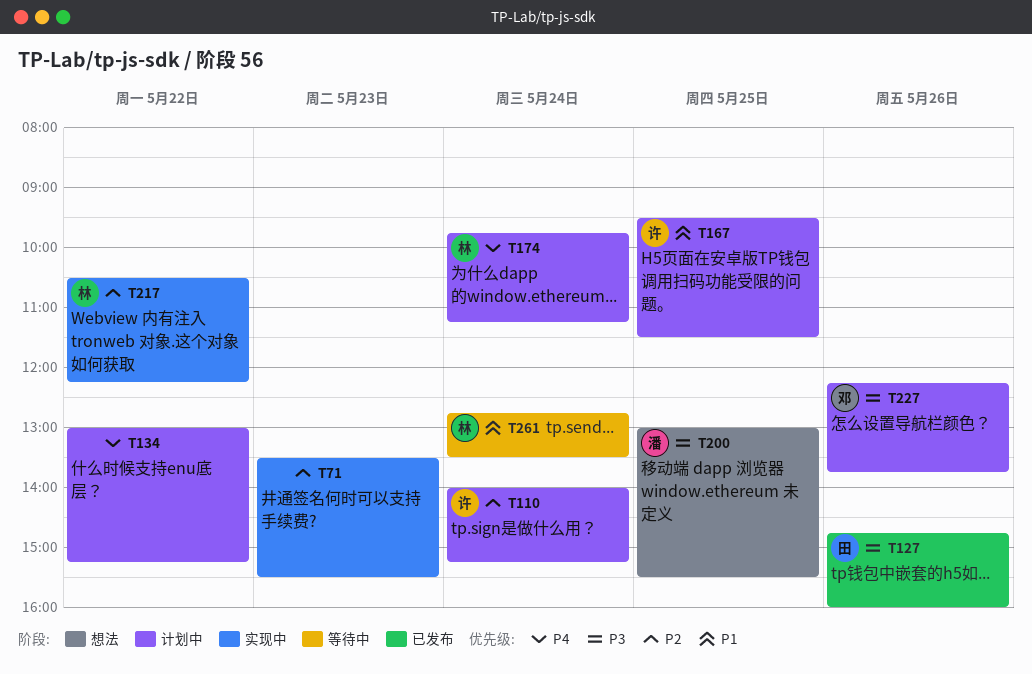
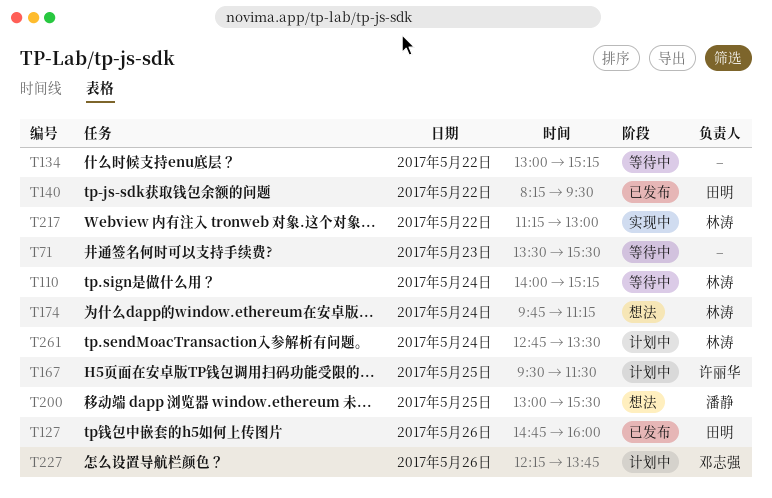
T71, status: 实现中 -> 等待中
T110, status: 计划中 -> 等待中
T110, owner: 许丽华 -> 林涛
T134, status: 计划中 -> 等待中
T140: none -> present
T174, status: 计划中 -> 想法
T217, begins: 10:30 -> 11:15
T217, ends: 12:15 -> 13:00
T261, status: 等待中 -> 计划中

